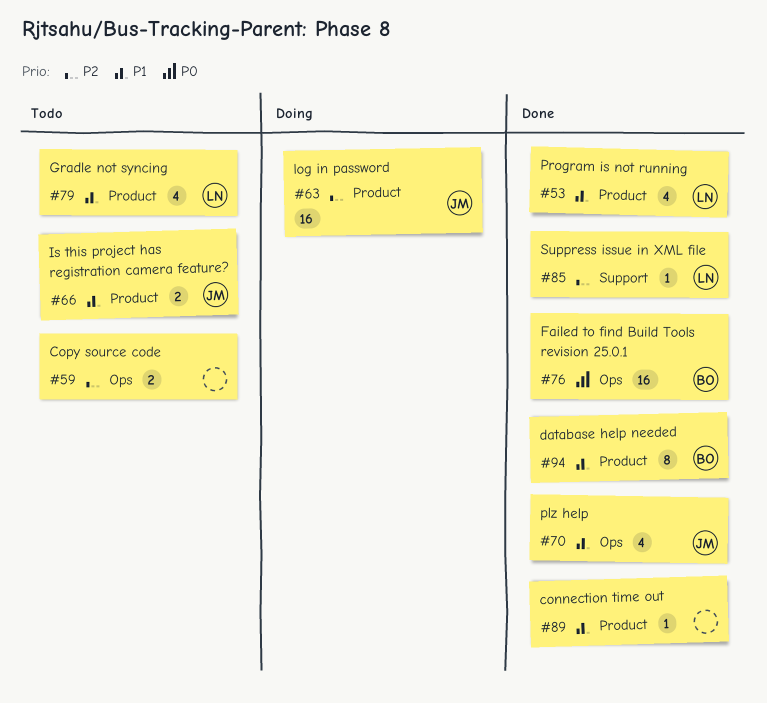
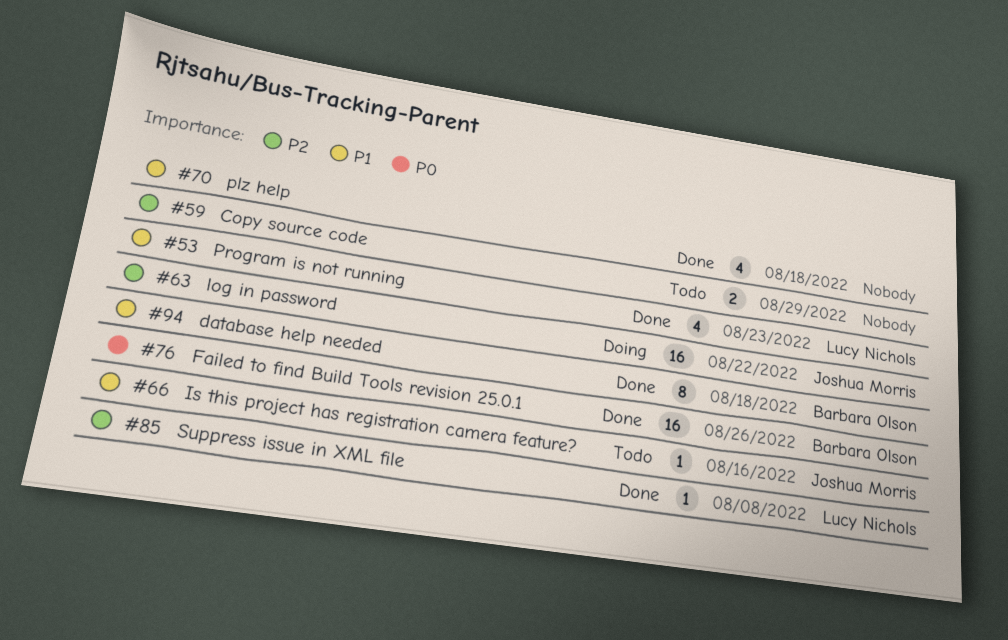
#66, estimate: 2 -> 1
#70, owner: Joshua Morris -> none
#79: present -> none
#89: present -> none

